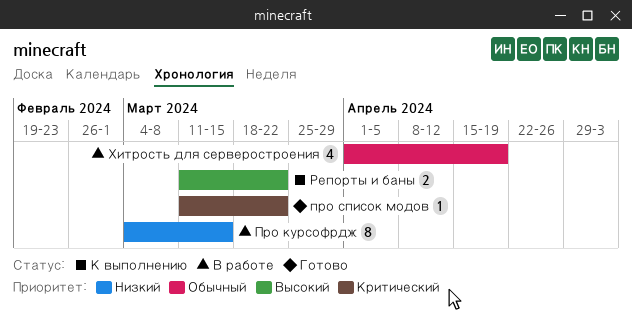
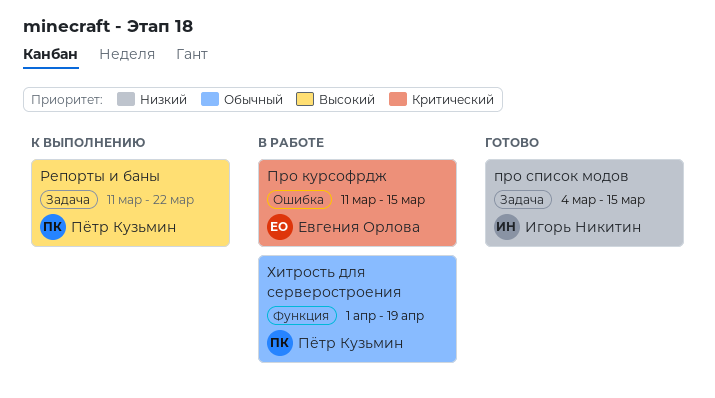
Про курсофрдж, priority: Низкий -> Критический
Про курсофрдж, start: Mar 4 -> Mar 11
про список модов, priority: Критический -> Низкий
про список модов, start: Mar 11 -> Mar 4
про список модов, due: Mar 22 -> Mar 15

